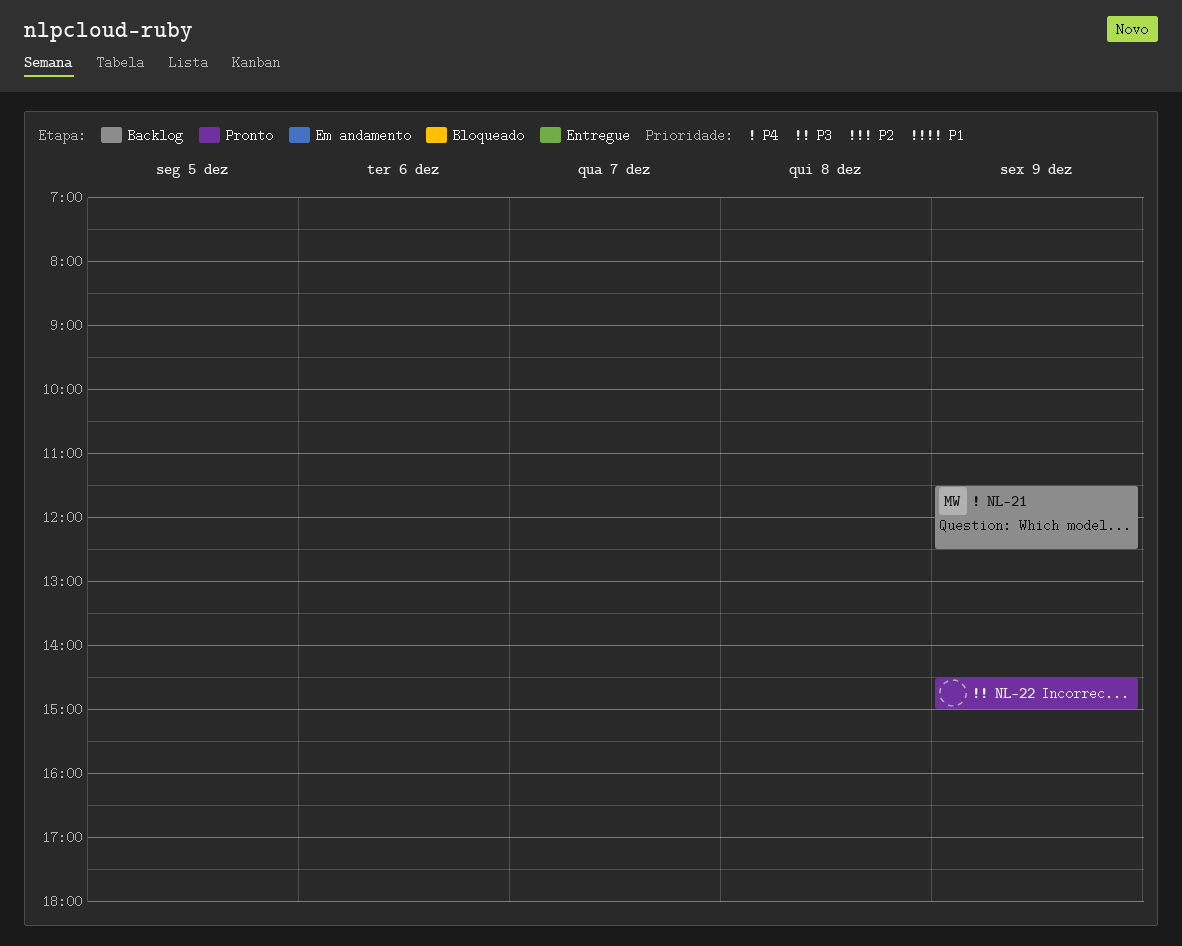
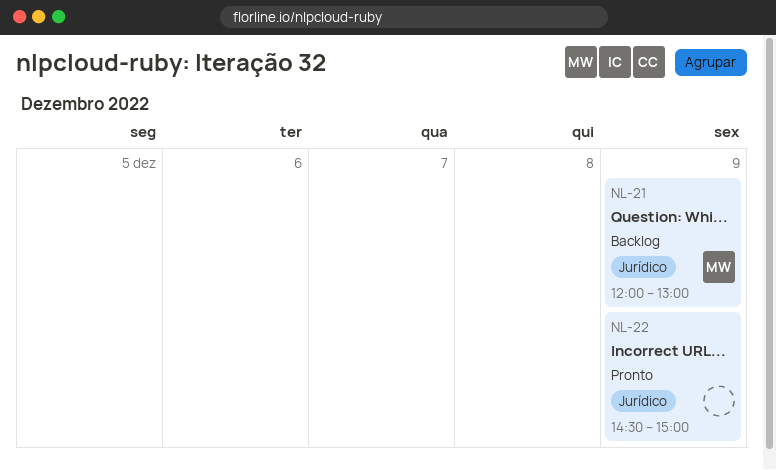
NL-21, begins: 11:30 -> 12:00
NL-21, ends: 12:30 -> 13:00

